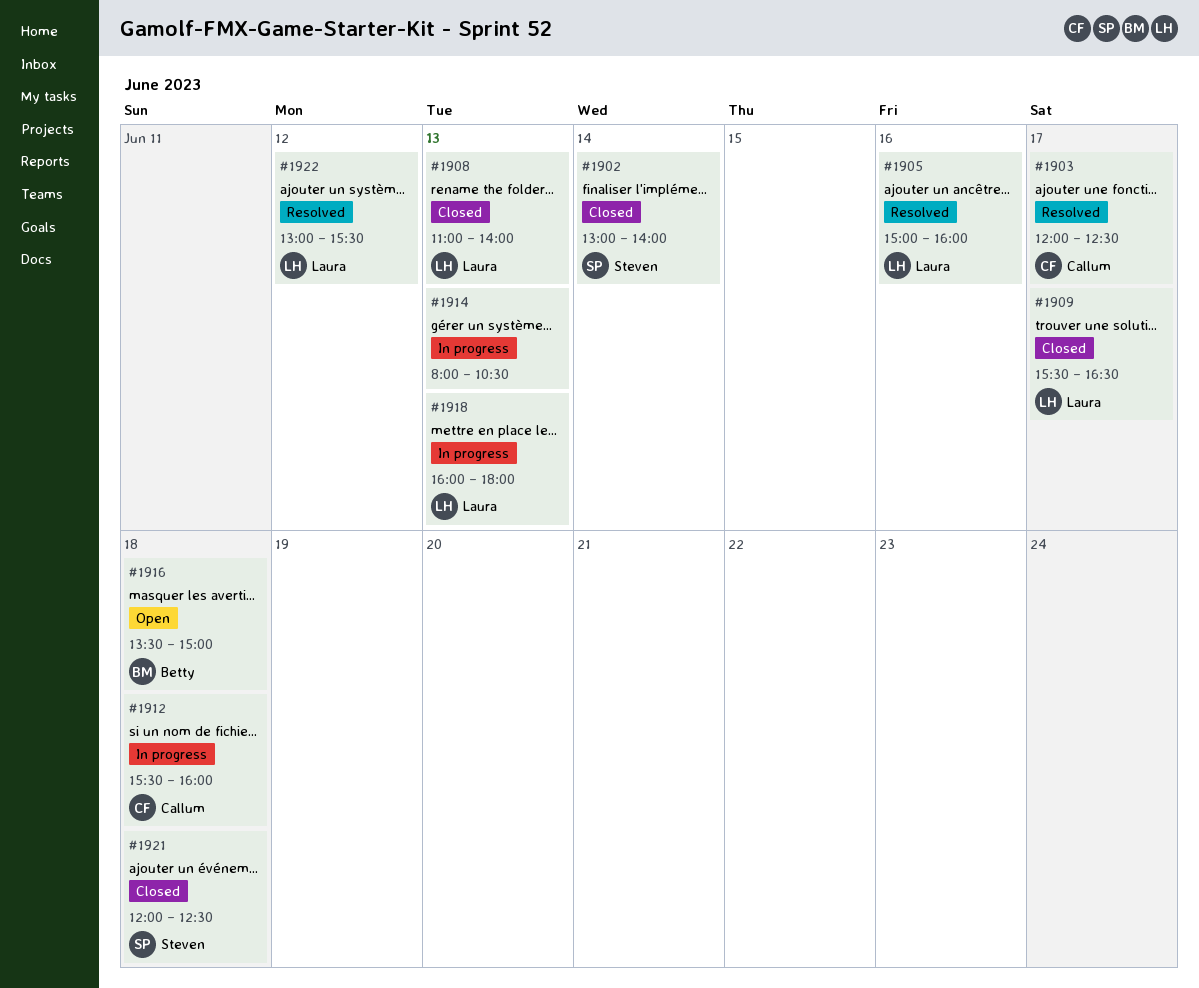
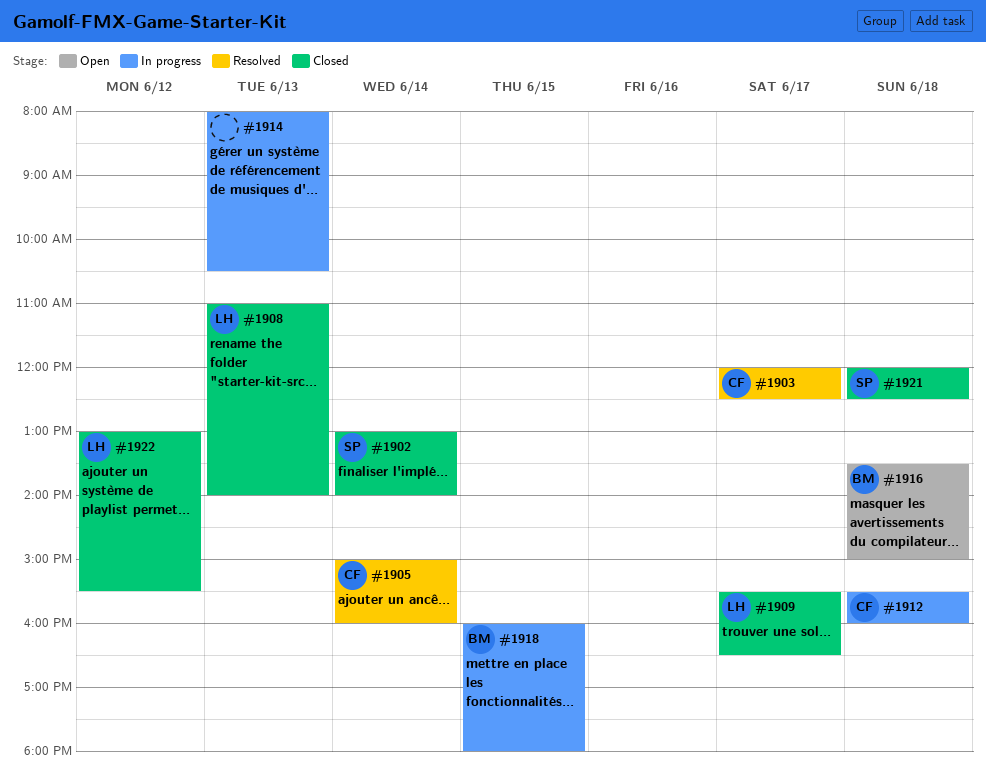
#1905, owner: Laura -> Callum
#1905, day: Jun 16 -> Jun 14
#1918, owner: Laura -> Betty
#1918, day: Jun 13 -> Jun 15
#1922, status: Resolved -> Closed

